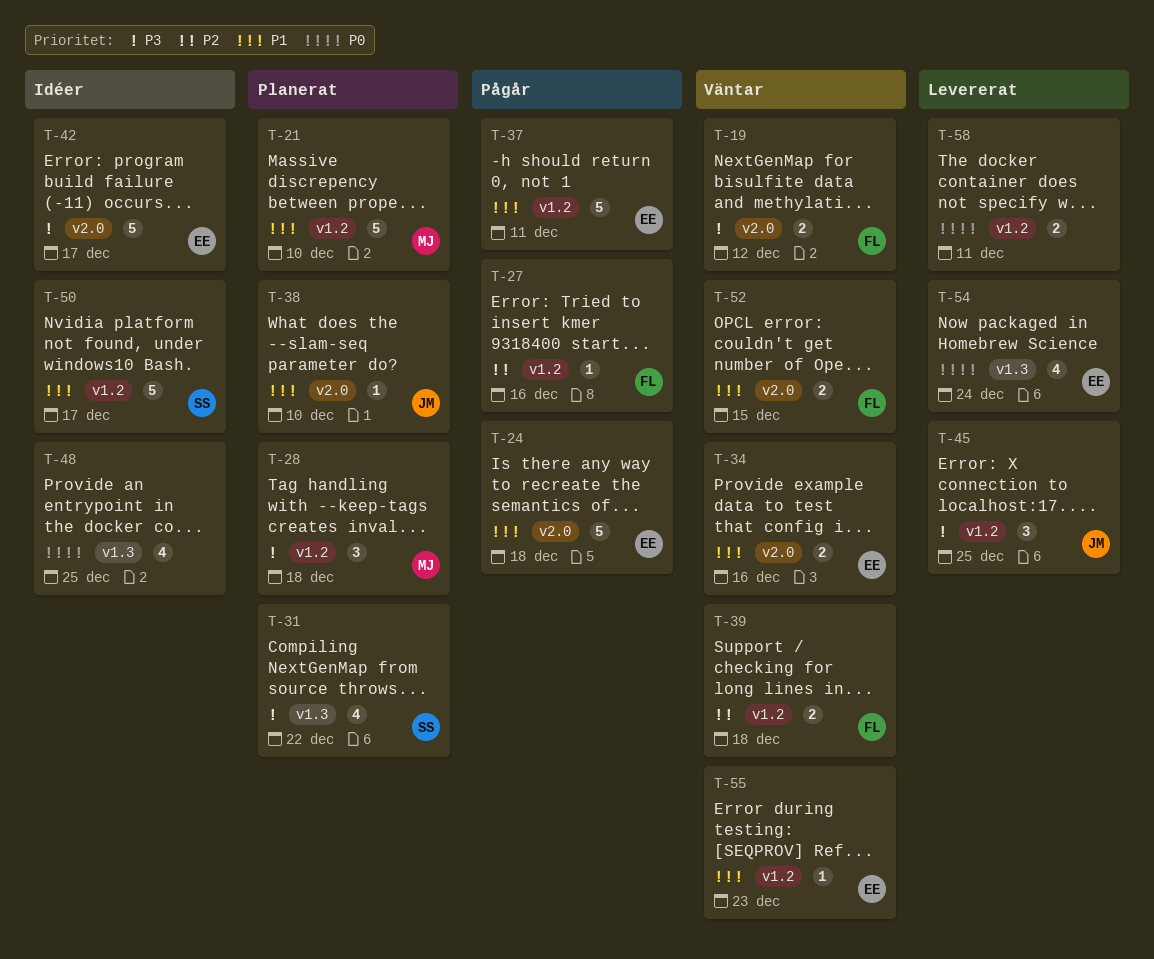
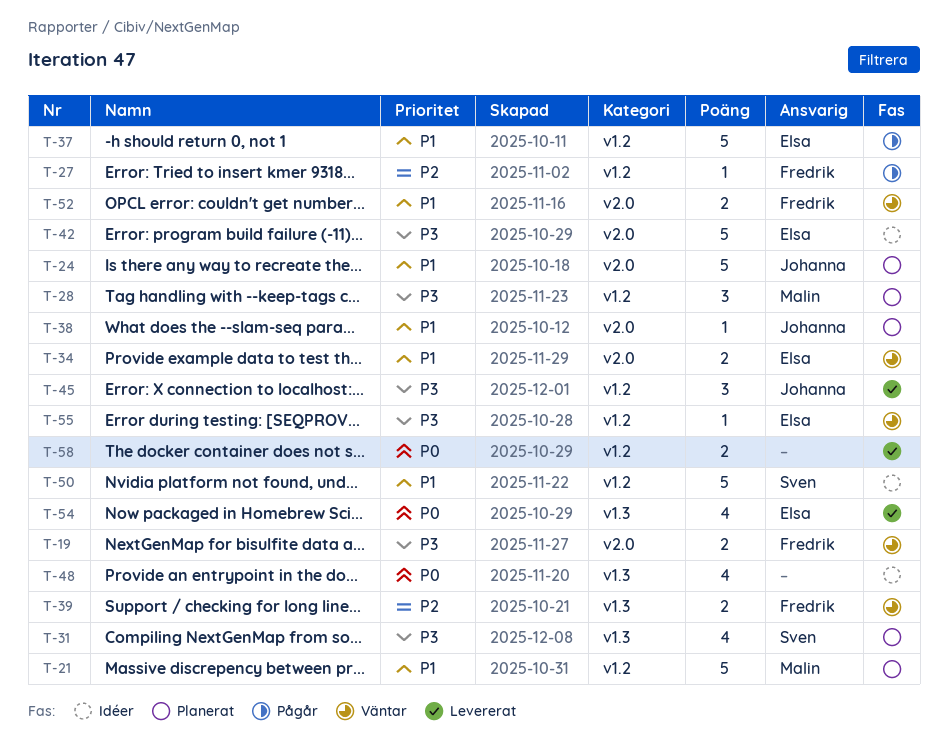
T-24, status: Pågår -> Planerat
T-24, owner: Elsa -> Johanna
T-39, label: v1.2 -> v1.3
T-55, priority: P1 -> P3

